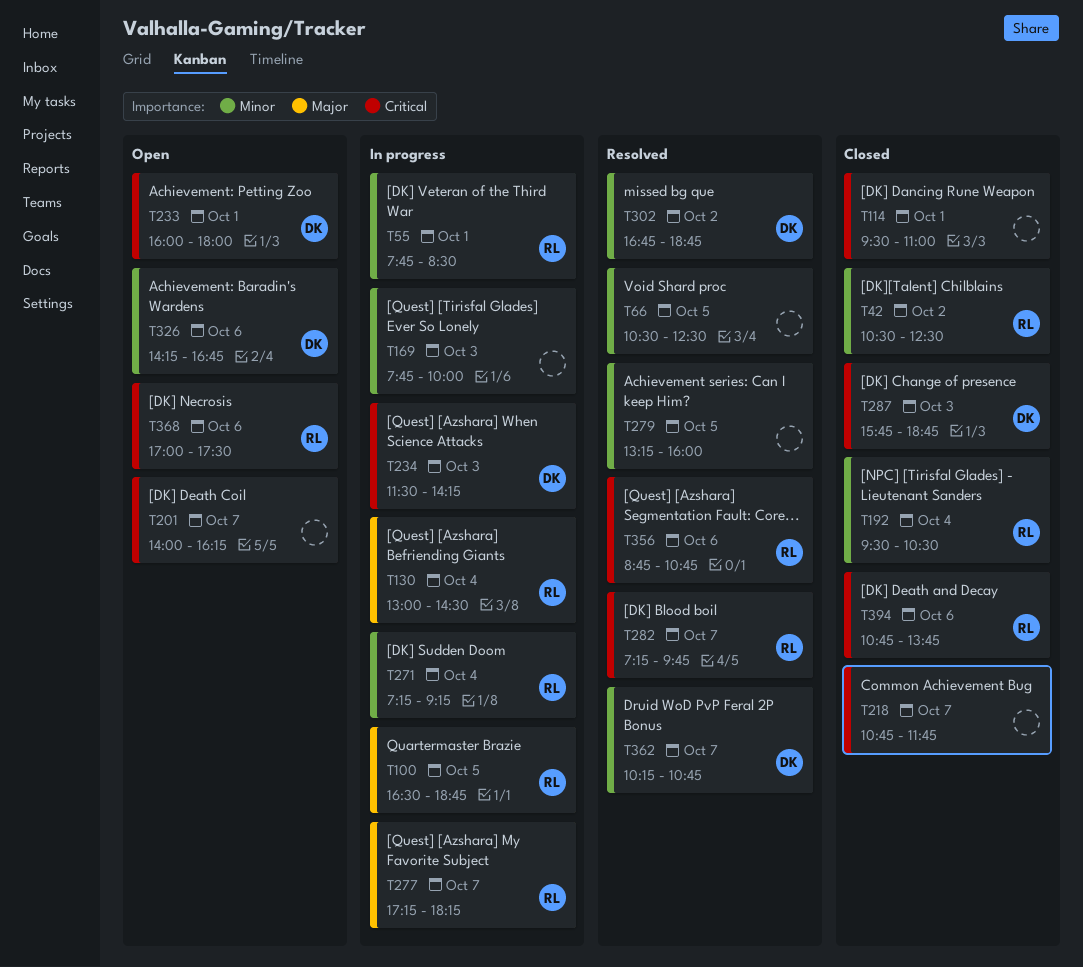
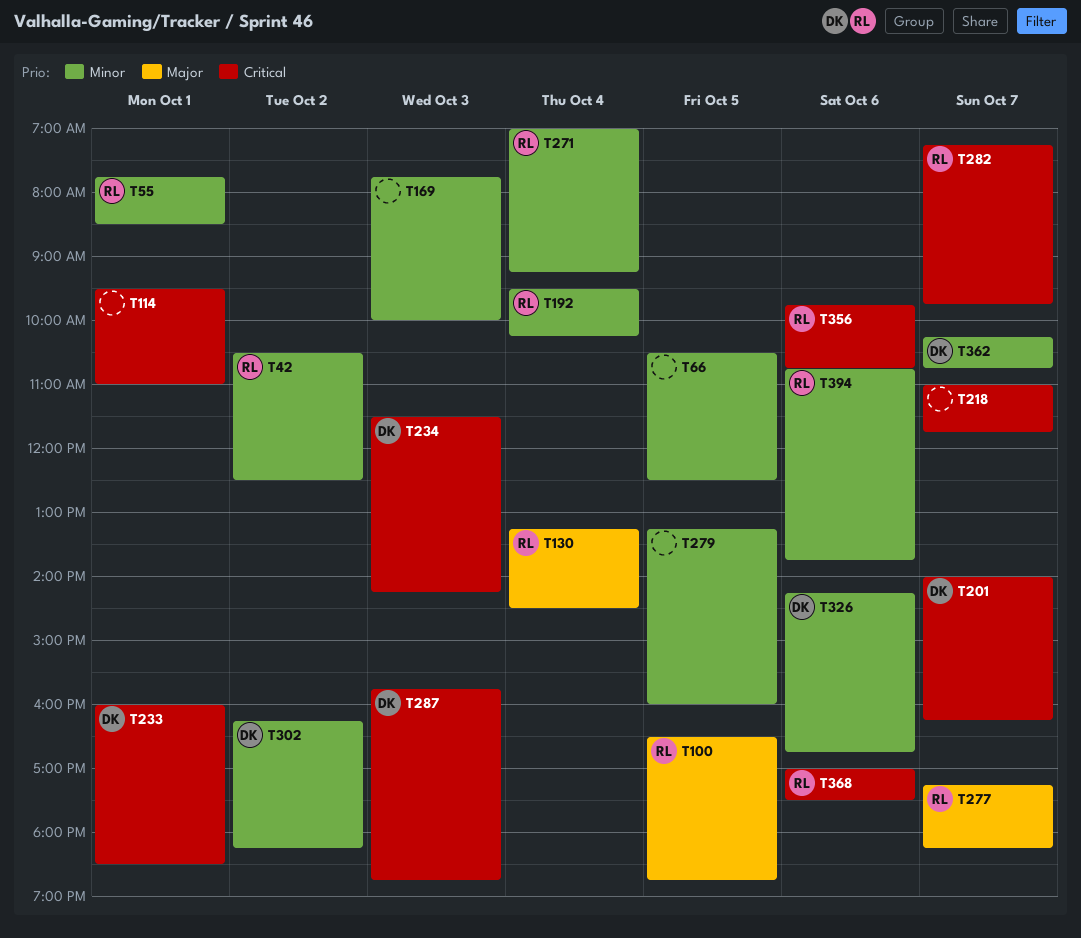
T130, begins: 13:00 -> 13:15
T192, ends: 10:30 -> 10:15
T201, owner: none -> DK
T218, begins: 10:45 -> 11:00
T233, ends: 18:00 -> 18:30
T271, begins: 07:15 -> 07:00
T302, begins: 16:45 -> 16:15
T302, ends: 18:45 -> 18:15
T356, begins: 08:45 -> 09:45
T394, priority: Critical -> Minor

